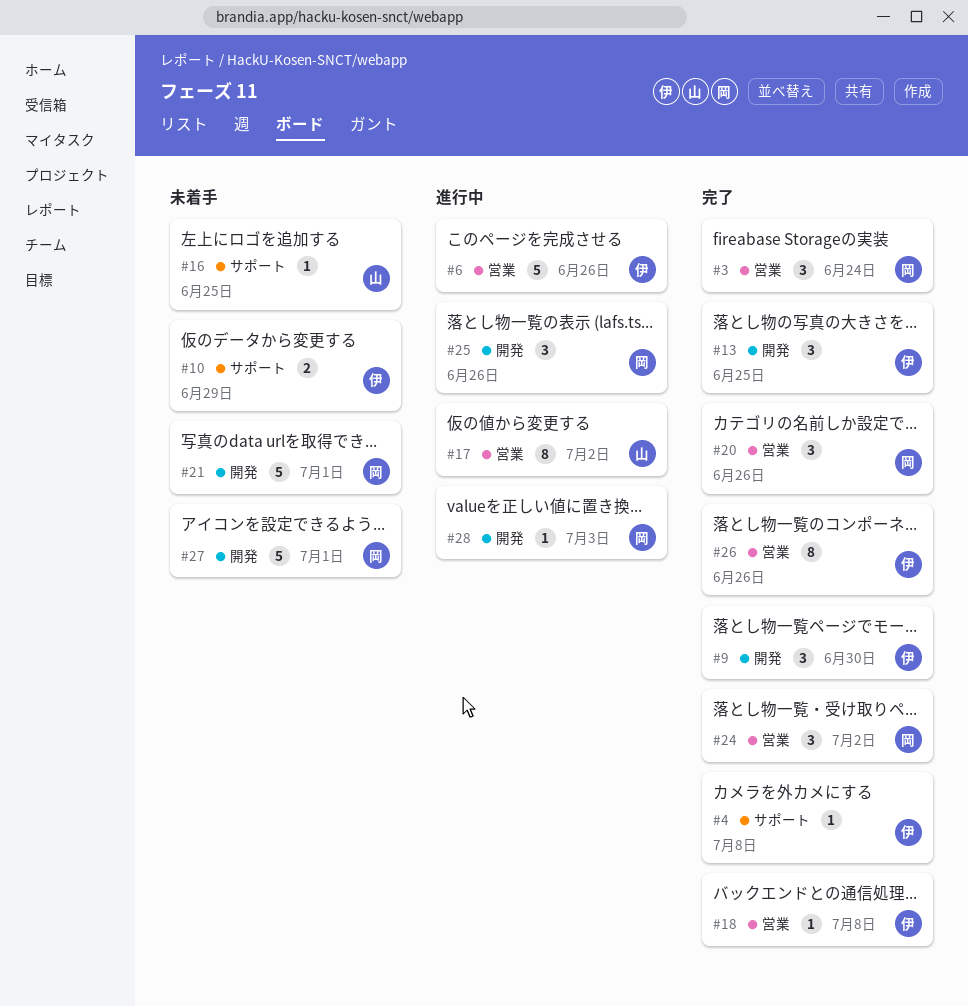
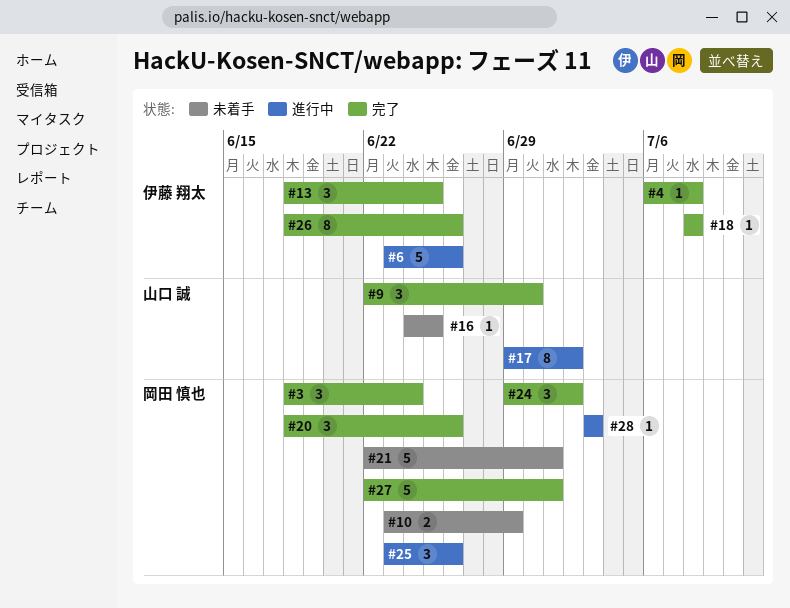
#9, owner: 伊藤 翔太 -> 山口 誠
#10, owner: 伊藤 翔太 -> 岡田 慎也
#27, status: 未着手 -> 完了

